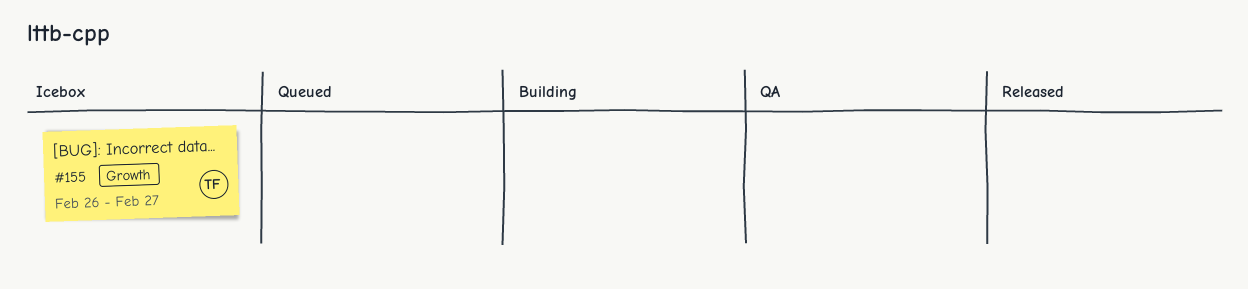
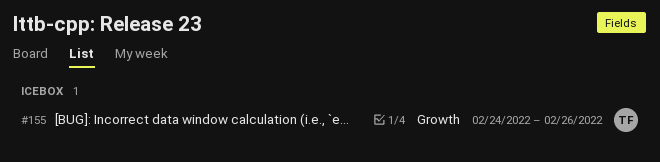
#155, start: Feb 26 -> Feb 24
#155, due: Feb 27 -> Feb 26

